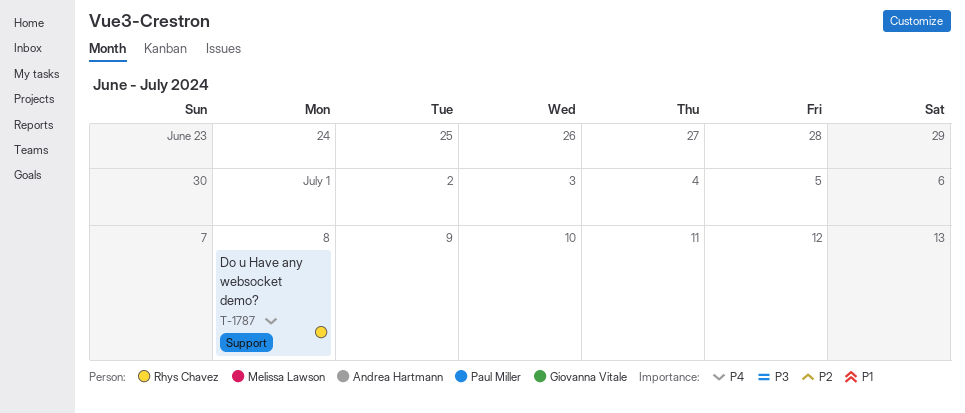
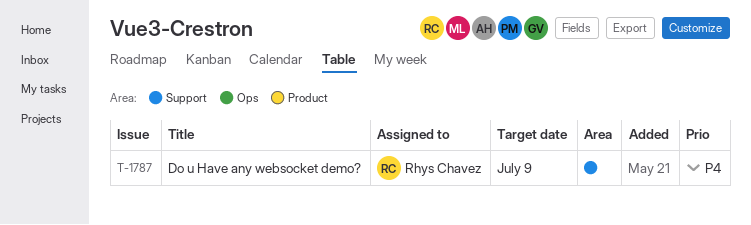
T-1787, due: Jul 8 -> Jul 9

